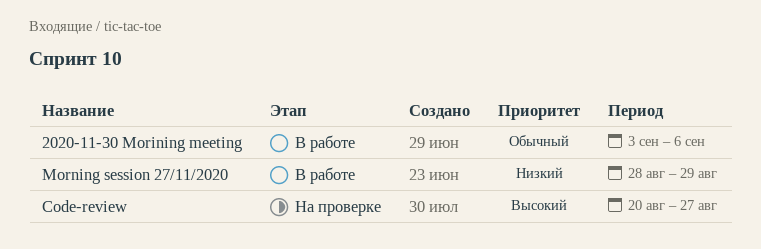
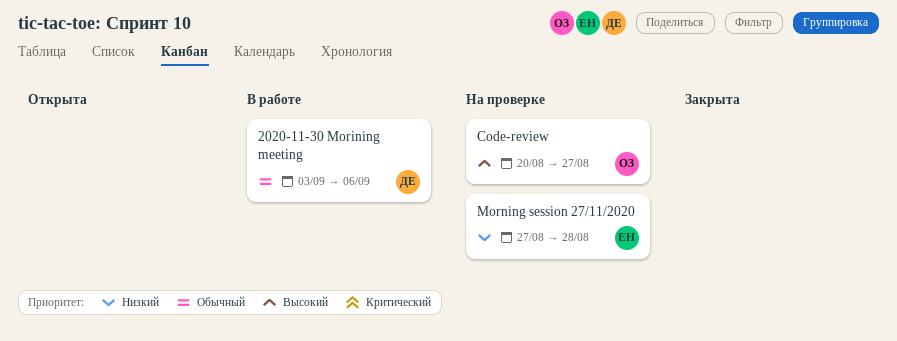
Morning session 27/11/2020, status: В работе -> На проверке
Morning session 27/11/2020, start: Aug 28 -> Aug 27
Morning session 27/11/2020, due: Aug 29 -> Aug 28

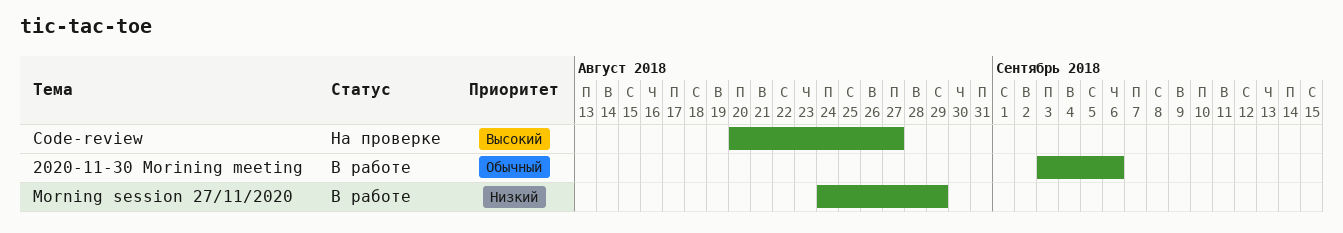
Morning session 27/11/2020, status: На проверке -> В работе
Morning session 27/11/2020, start: Aug 27 -> Aug 24
Morning session 27/11/2020, due: Aug 28 -> Aug 29

